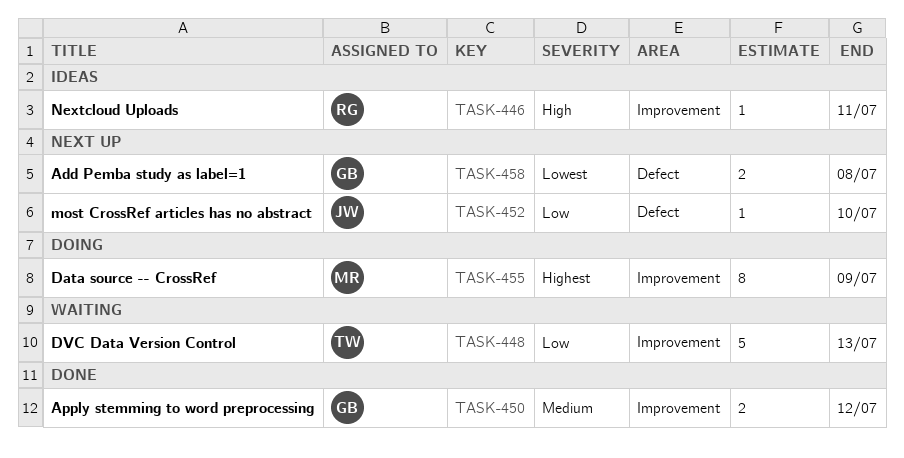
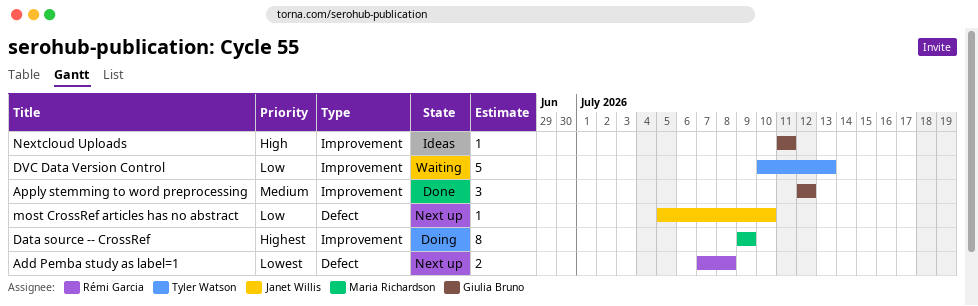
Add Pemba study as label=1, owner: Giulia Bruno -> Rémi Garcia
Apply stemming to word preprocessing, estimate: 2 -> 3
Nextcloud Uploads, owner: Rémi Garcia -> Giulia Bruno

